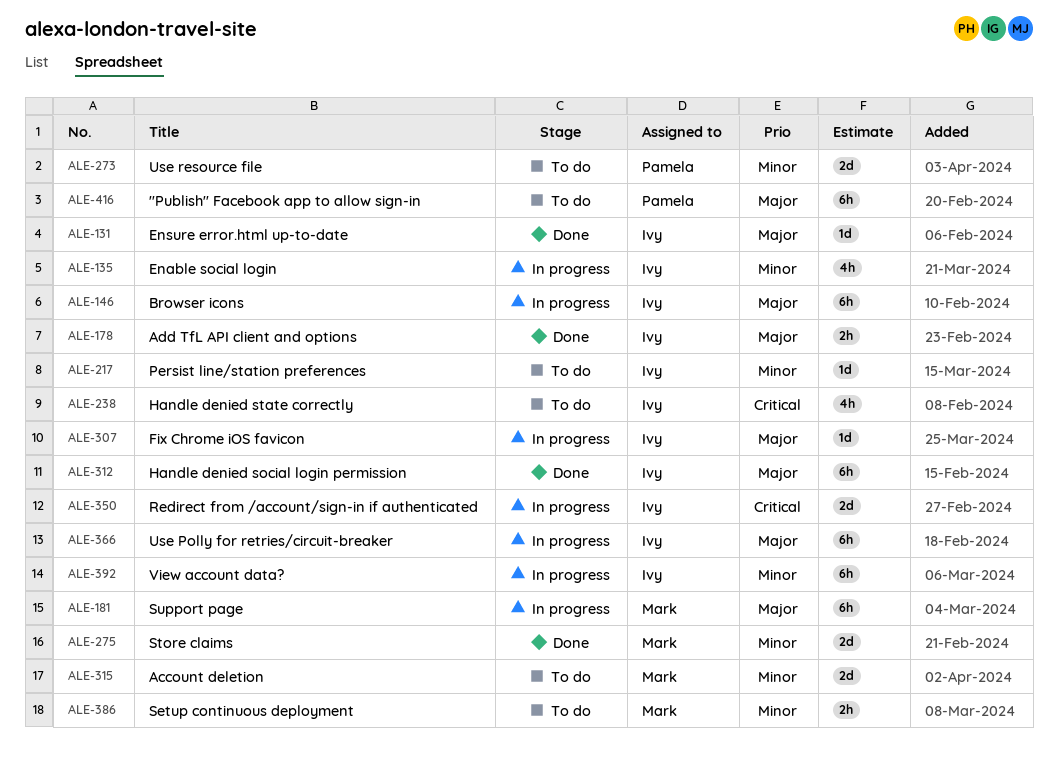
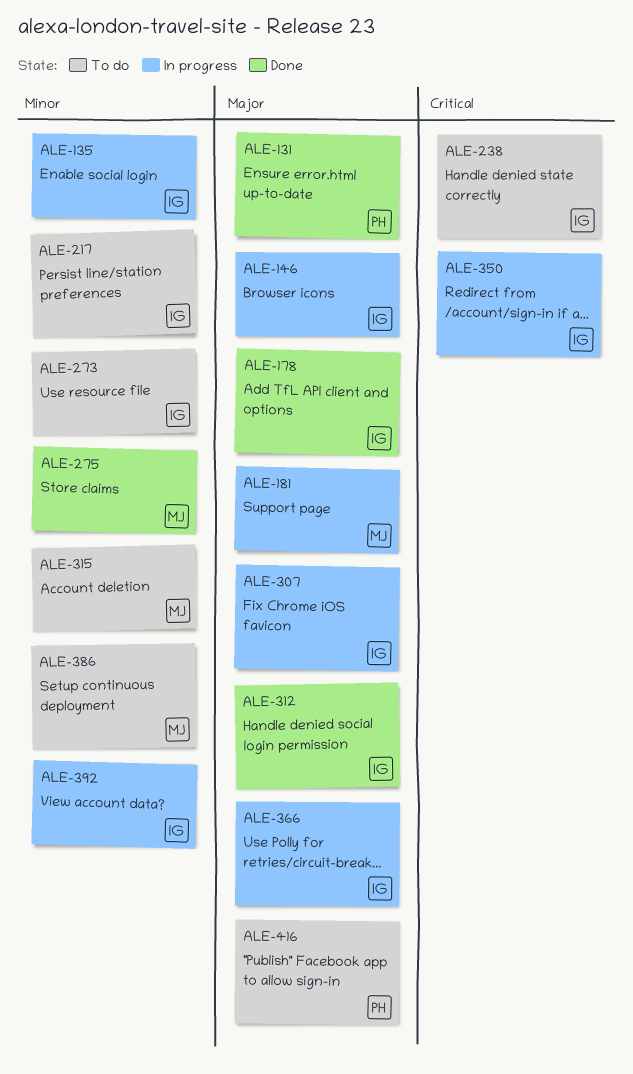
ALE-131, owner: Ivy -> Pamela
ALE-273, owner: Pamela -> Ivy

